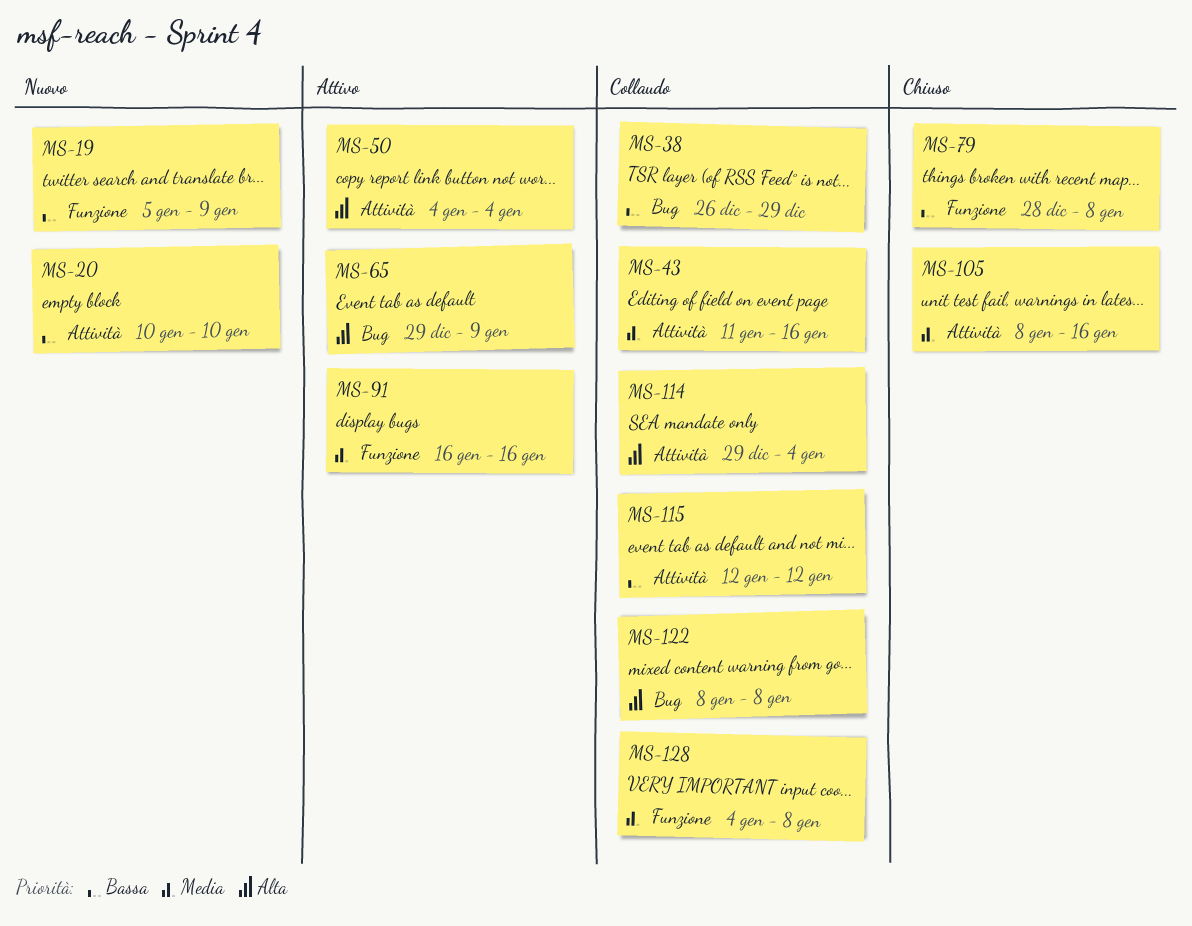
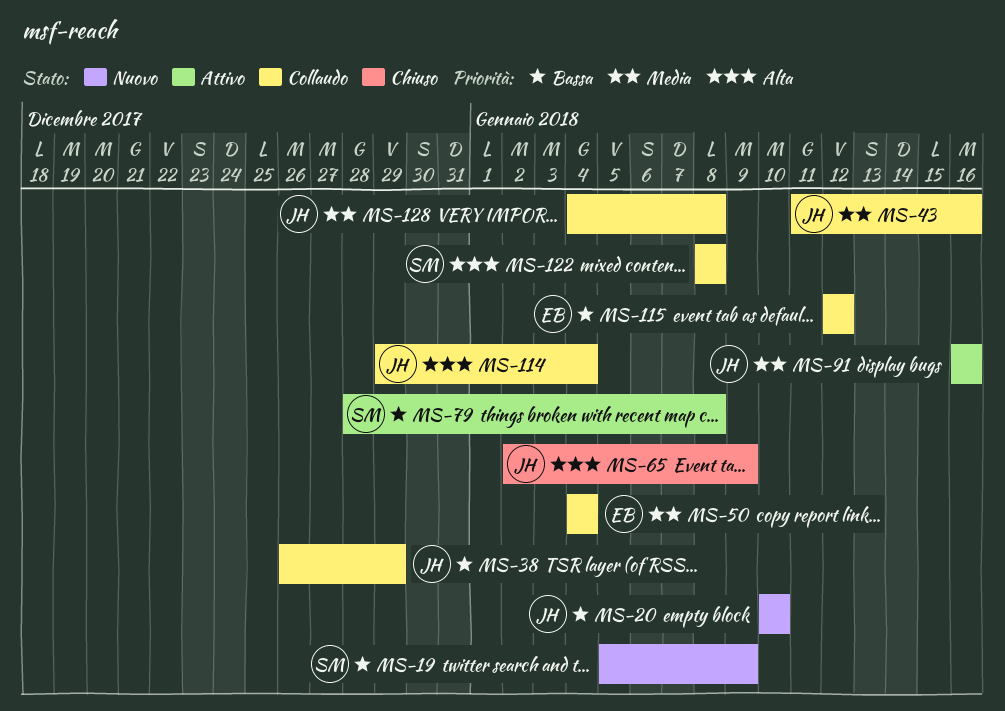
MS-50, status: Attivo -> Collaudo
MS-50, priority: Alta -> Media
MS-65, status: Attivo -> Chiuso
MS-65, start: Dec 29 -> Jan 2
MS-79, status: Chiuso -> Attivo
MS-105: present -> none

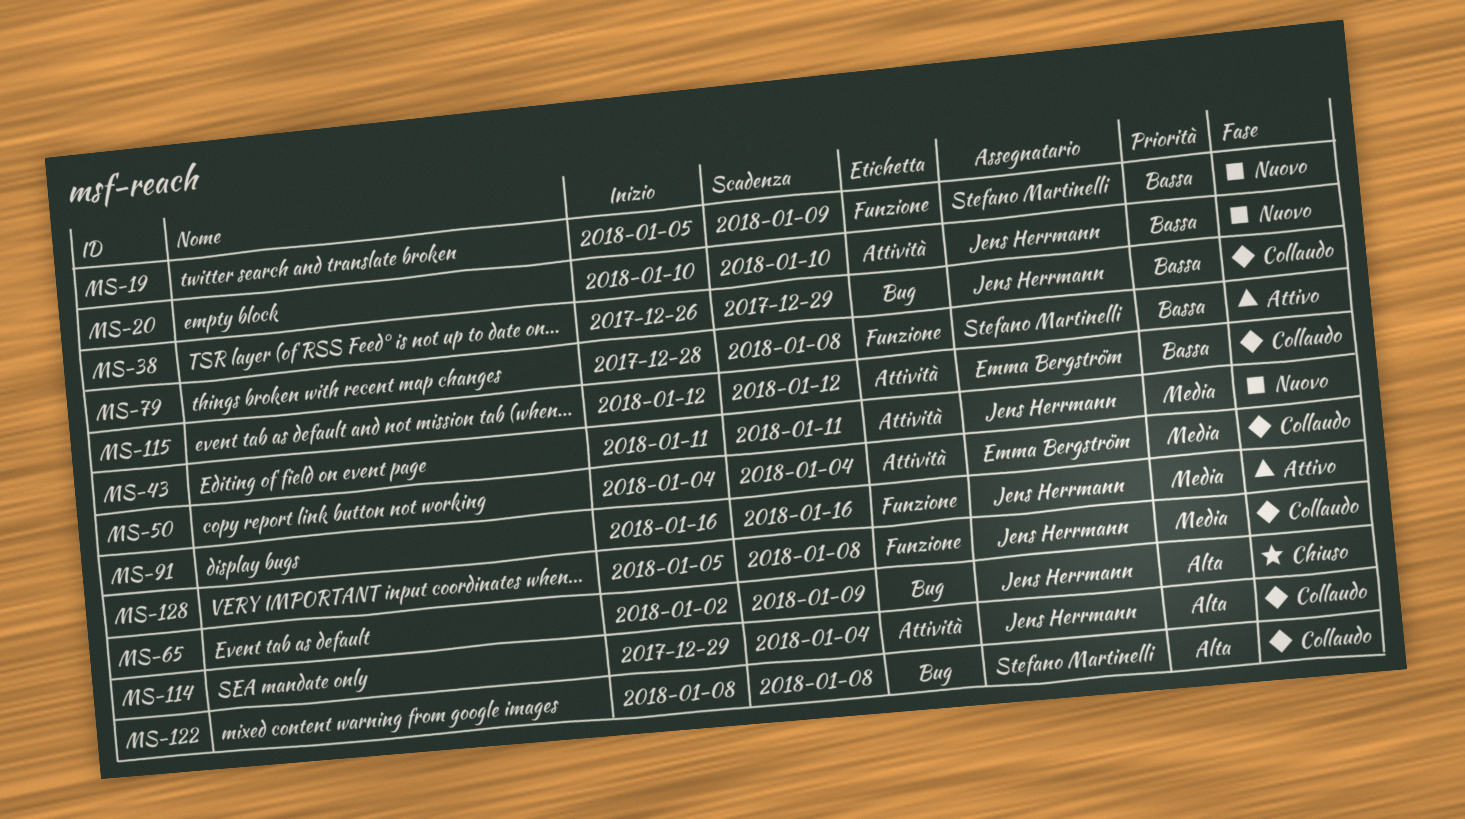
MS-43, status: Collaudo -> Nuovo
MS-43, due: Jan 16 -> Jan 11
MS-128, start: Jan 4 -> Jan 5

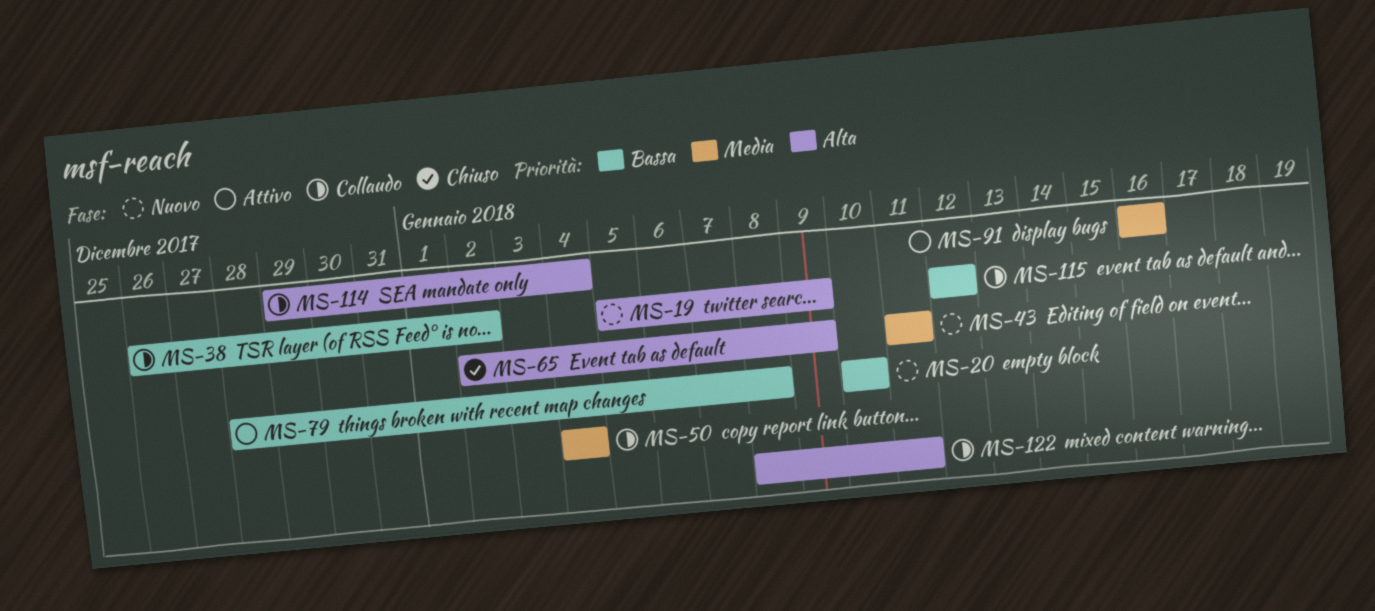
MS-19, priority: Bassa -> Alta
MS-38, due: Dec 29 -> Jan 2
MS-122, due: Jan 8 -> Jan 11
MS-128: present -> none

